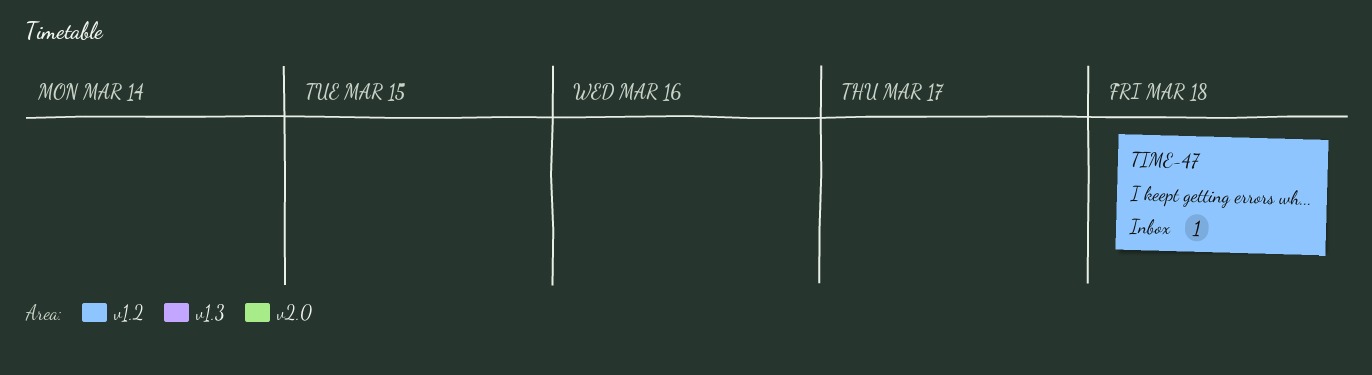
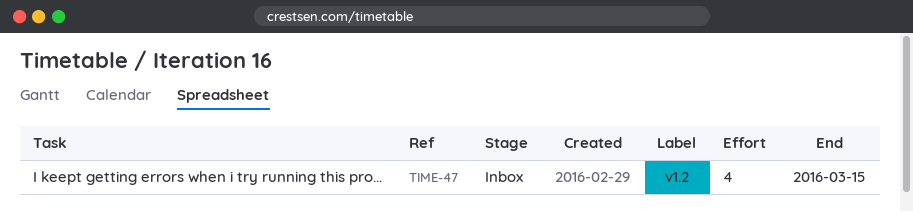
TIME-47, estimate: 1 -> 4
TIME-47, due: Mar 18 -> Mar 15

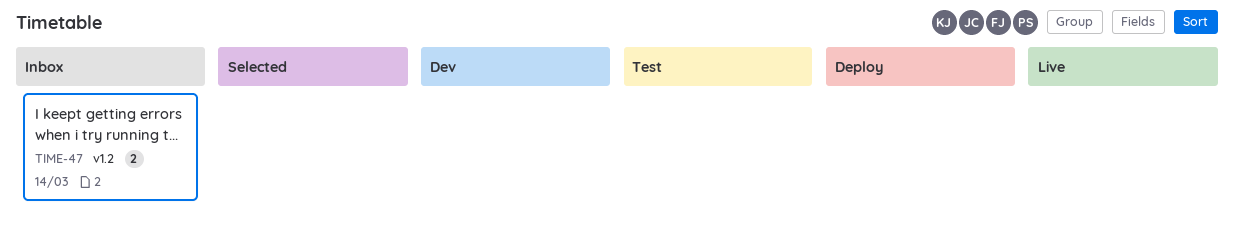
TIME-47, estimate: 4 -> 2
TIME-47, due: Mar 15 -> Mar 14

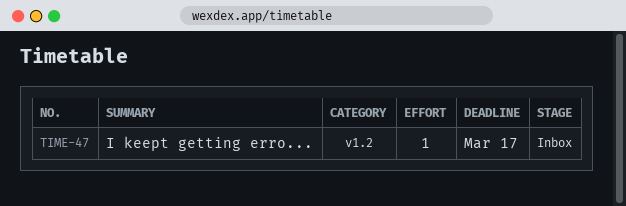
TIME-47, estimate: 2 -> 1
TIME-47, due: Mar 14 -> Mar 17

